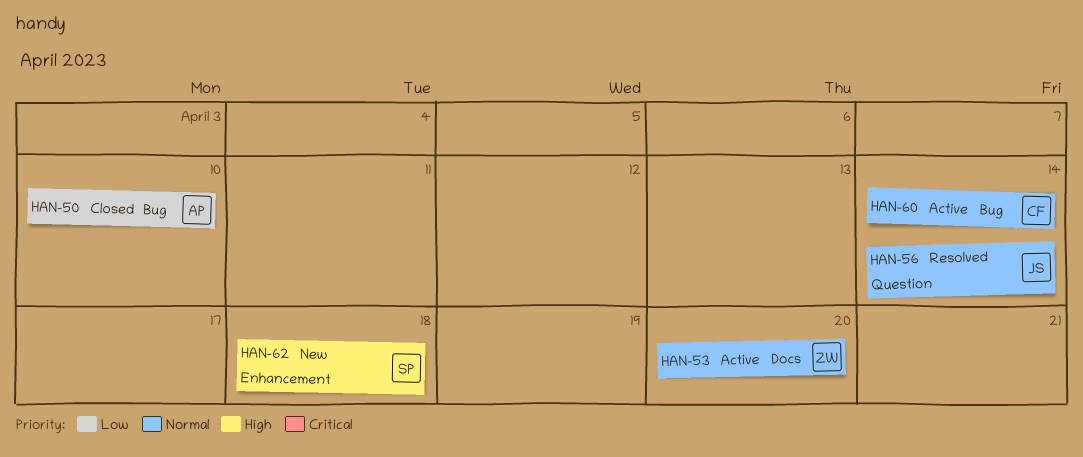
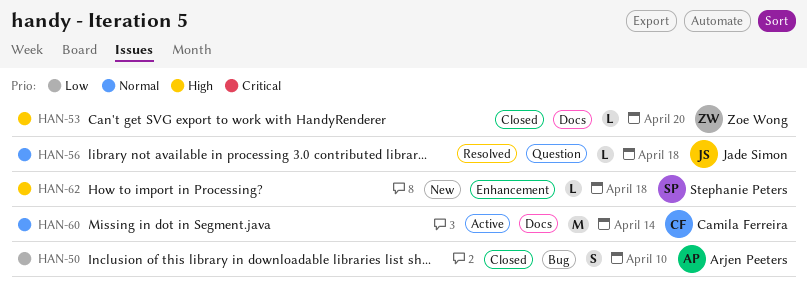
HAN-53, status: Active -> Closed
HAN-53, priority: Normal -> High
HAN-56, due: Apr 14 -> Apr 18
HAN-60, label: Bug -> Docs

